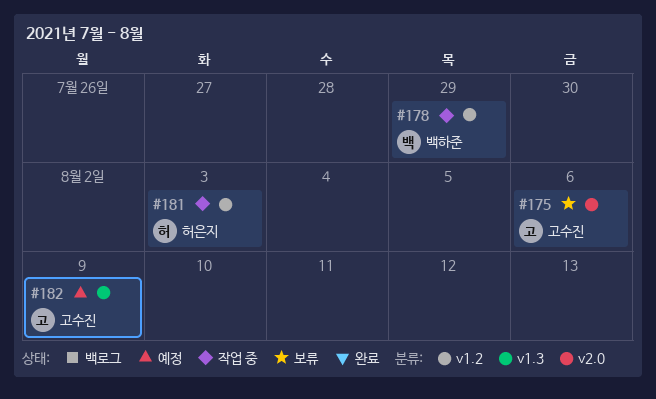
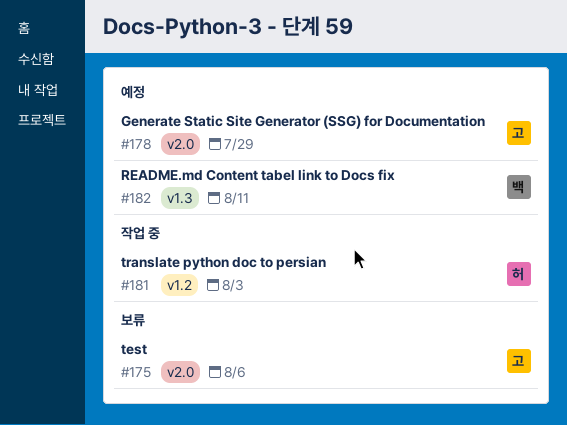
#178, status: 작업 중 -> 예정
#178, owner: 백하준 -> 고수진
#178, label: v1.2 -> v2.0
#182, owner: 고수진 -> 백하준
#182, due: Aug 9 -> Aug 11

